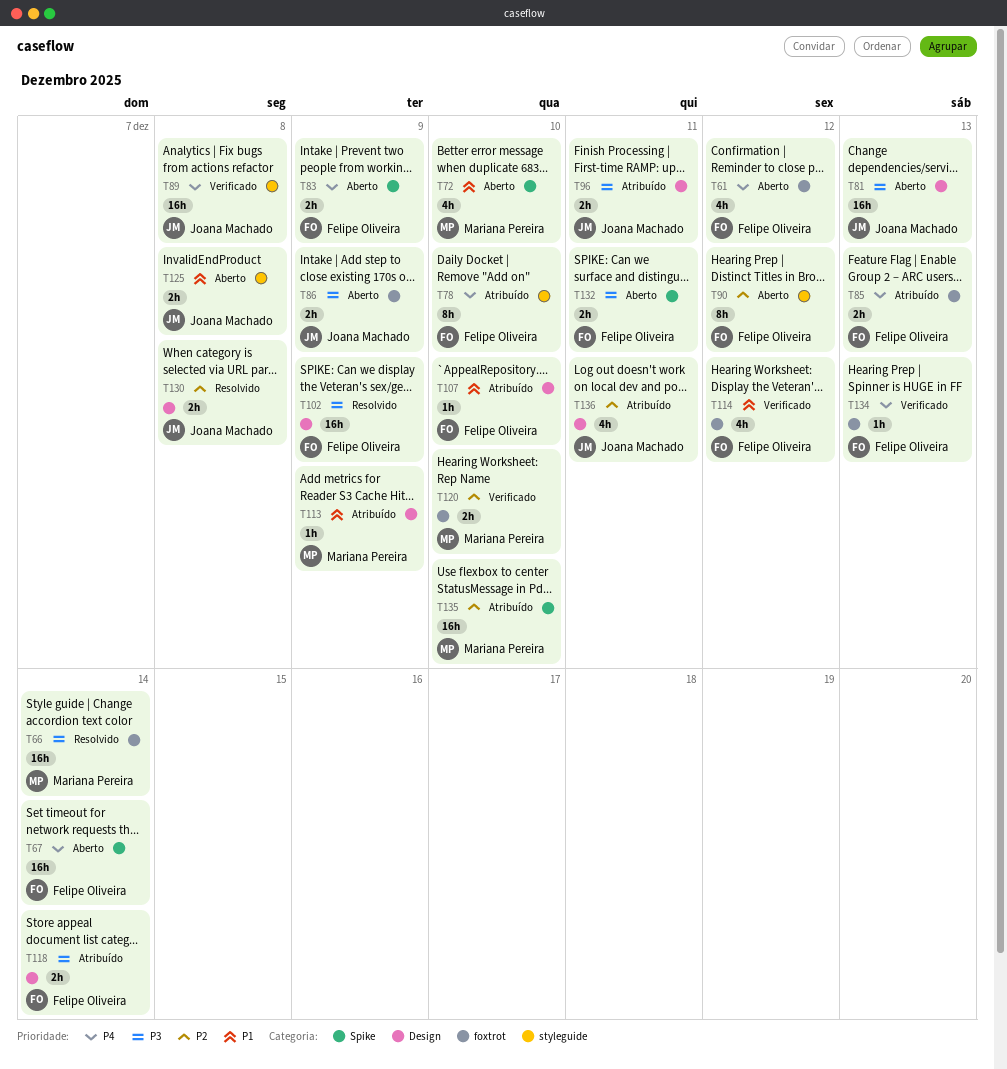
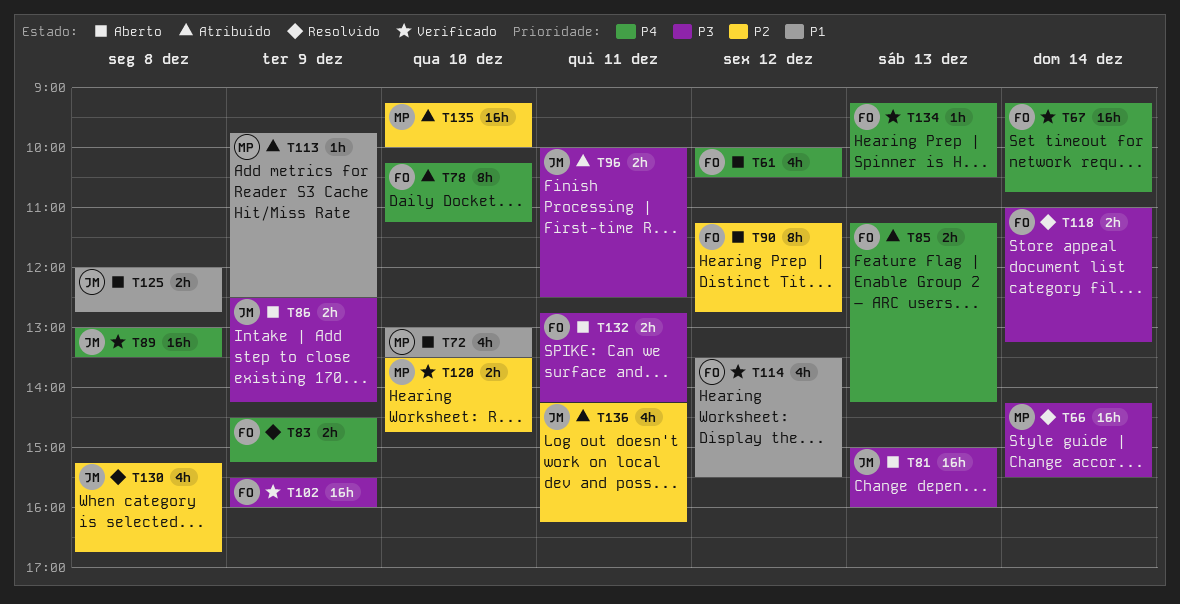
T67, status: Aberto -> Verificado
T83, status: Aberto -> Resolvido
T102, status: Resolvido -> Verificado
T107: present -> none
T118, status: Atribuído -> Resolvido
T130, estimate: 2h -> 4h

